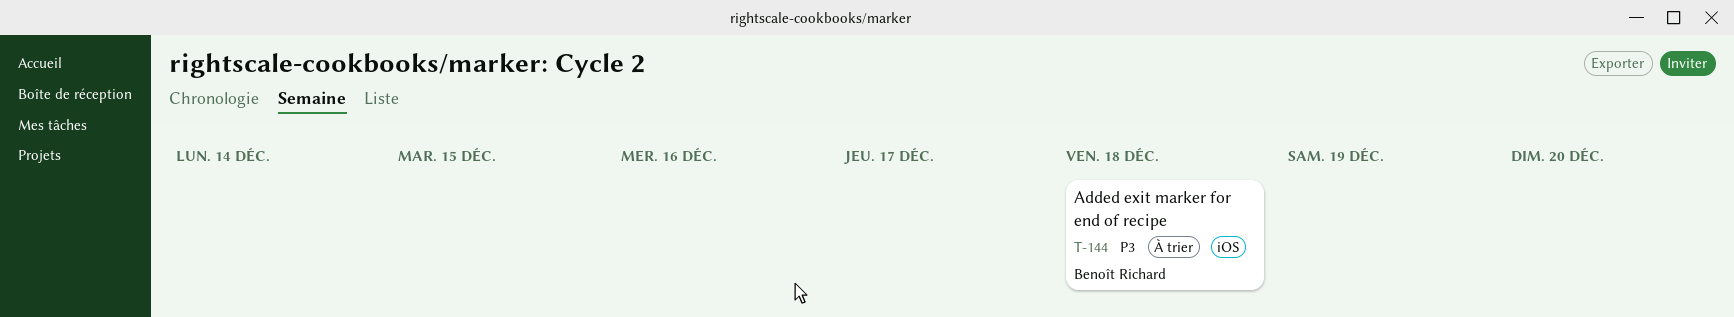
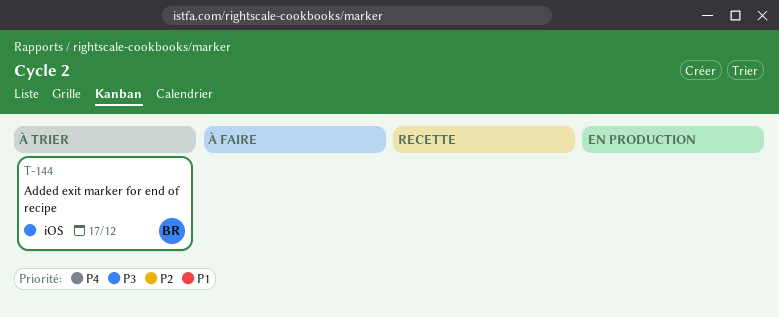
T-144, due: Dec 18 -> Dec 17

